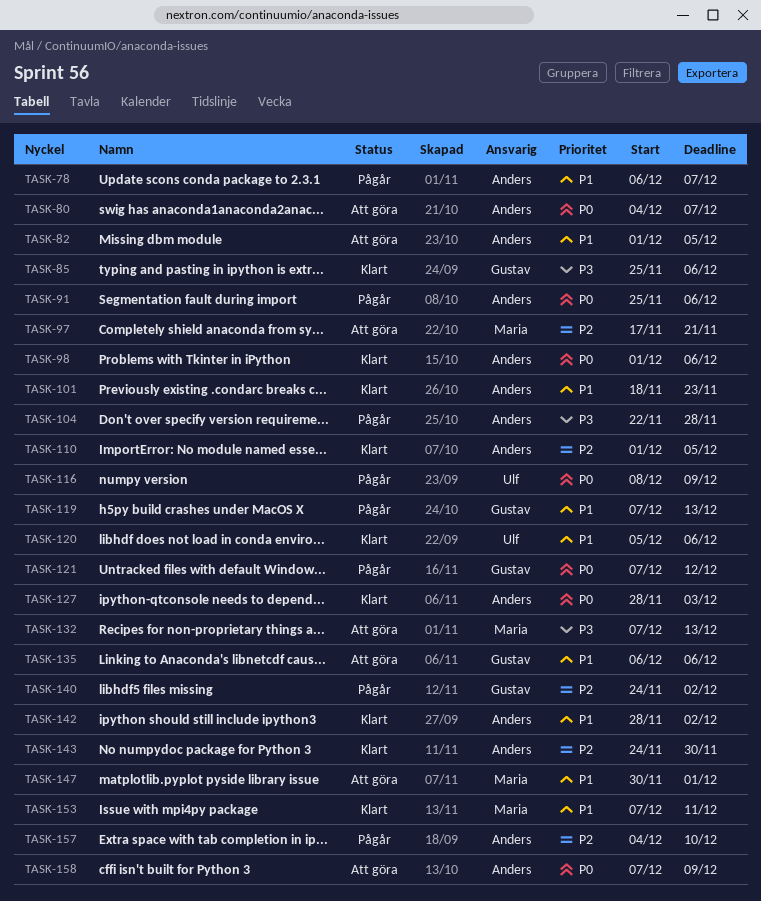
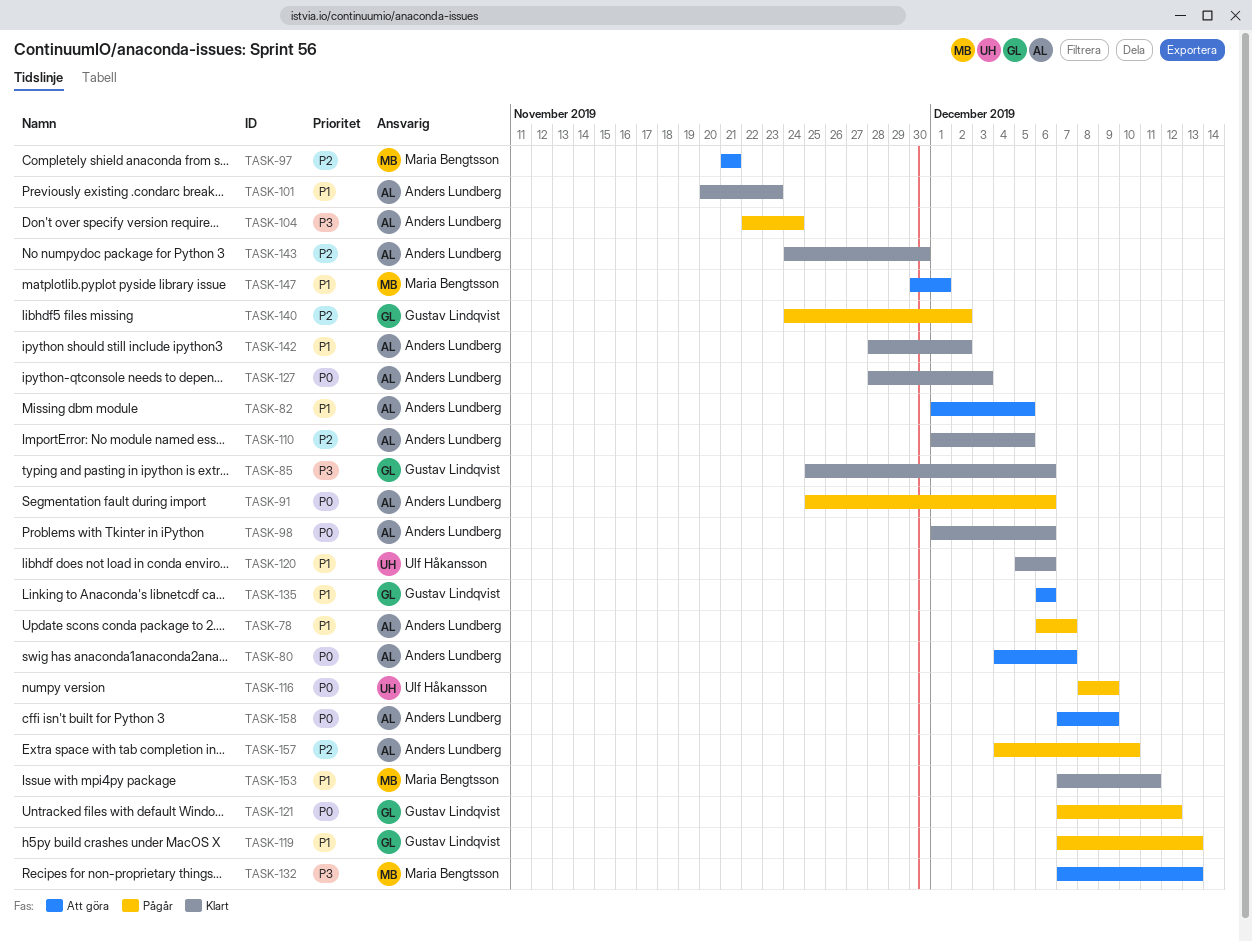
TASK-97, start: Nov 17 -> Nov 21
TASK-101, start: Nov 18 -> Nov 20
TASK-104, due: Nov 28 -> Nov 24

